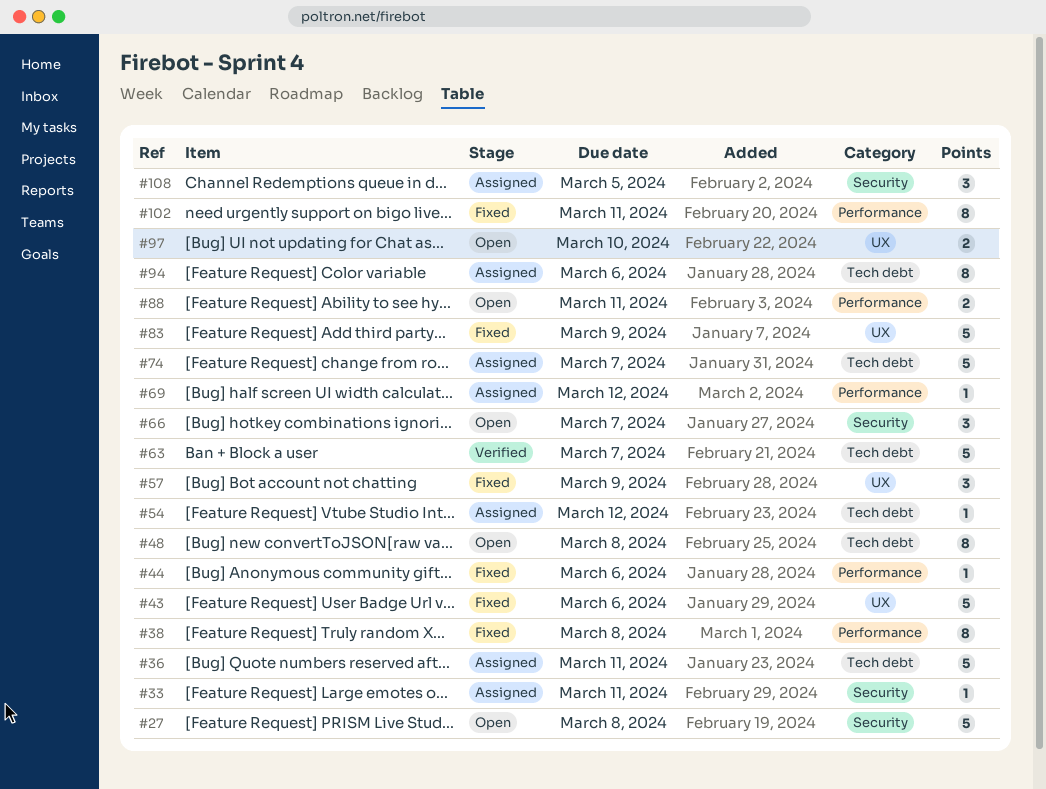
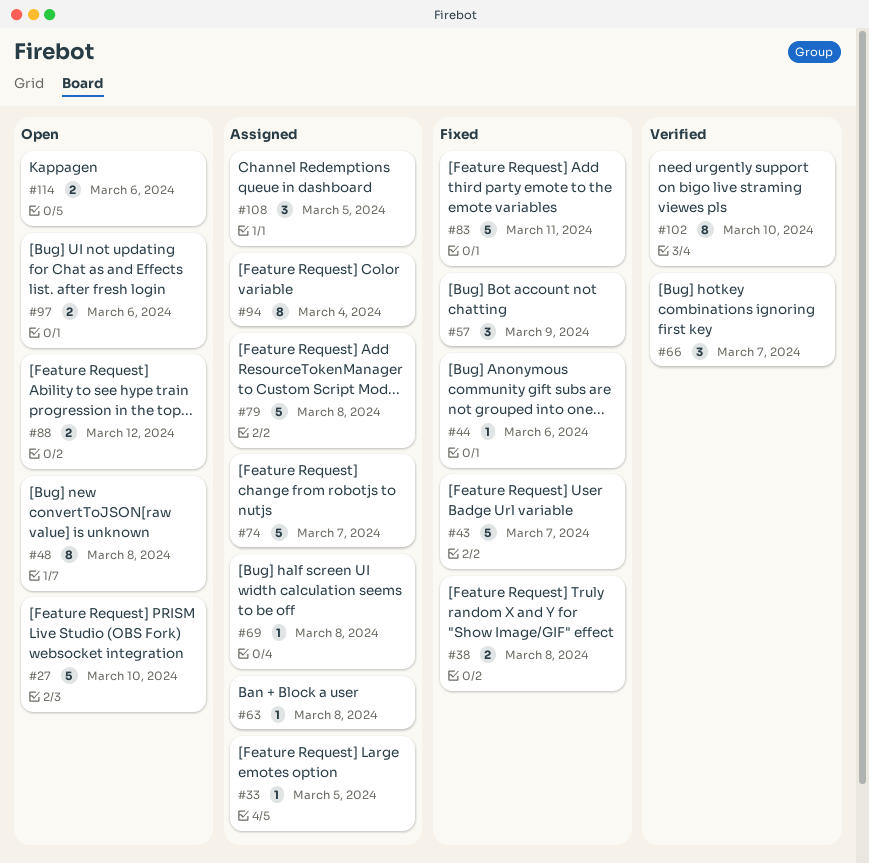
#27, due: Mar 8 -> Mar 10
#33, due: Mar 11 -> Mar 5
#36: present -> none
#38, estimate: 8 -> 2
#43, due: Mar 6 -> Mar 7
#54: present -> none
#63, status: Verified -> Assigned
#63, estimate: 5 -> 1
#63, due: Mar 7 -> Mar 8
#66, status: Open -> Verified
#69, due: Mar 12 -> Mar 8
#79: none -> present
#83, due: Mar 9 -> Mar 11
#88, due: Mar 11 -> Mar 12
#94, due: Mar 6 -> Mar 4
#97, due: Mar 10 -> Mar 6
#102, status: Fixed -> Verified
#102, due: Mar 11 -> Mar 10
#114: none -> present

